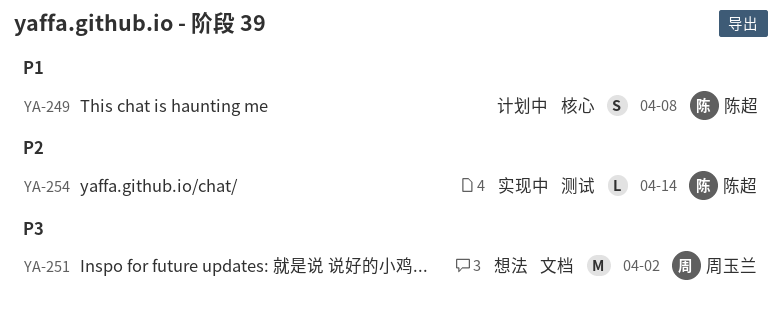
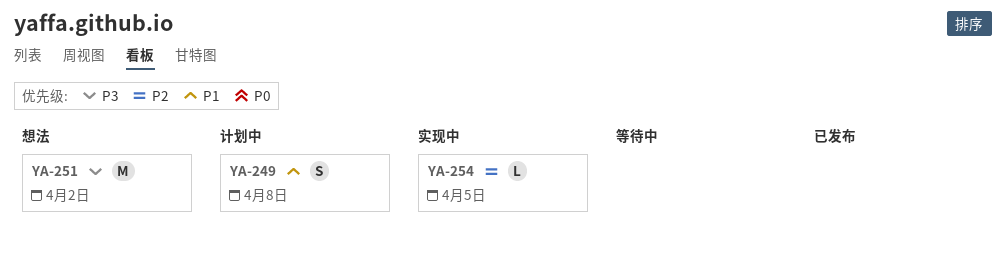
YA-254, due: Apr 14 -> Apr 5

